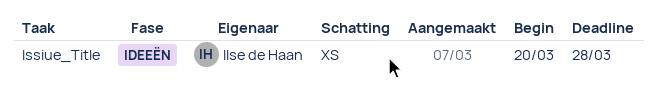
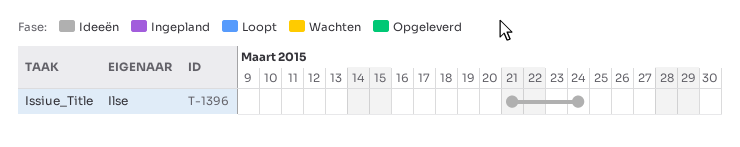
Issiue_Title, start: Mar 20 -> Mar 21
Issiue_Title, due: Mar 28 -> Mar 24

